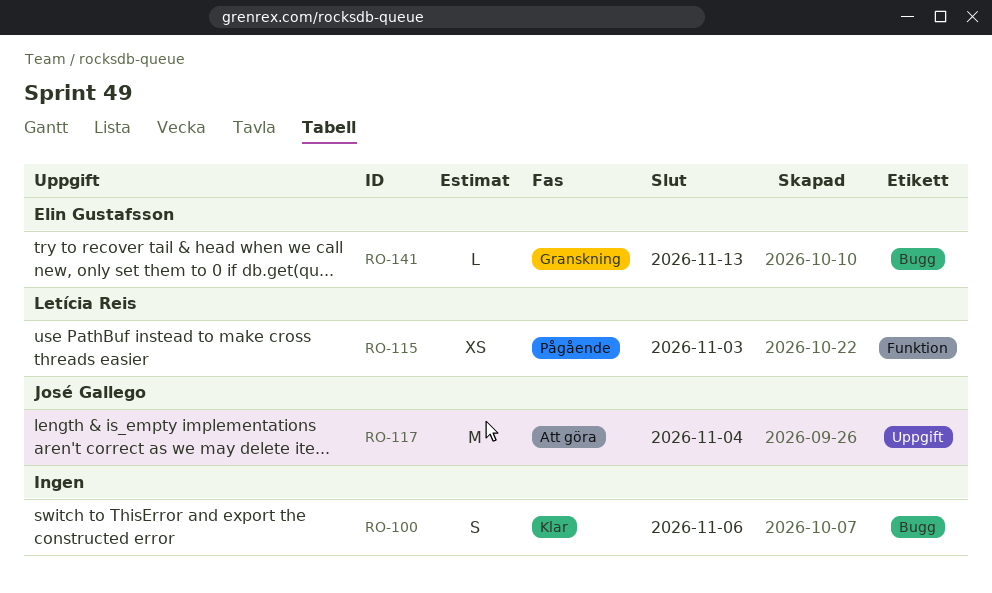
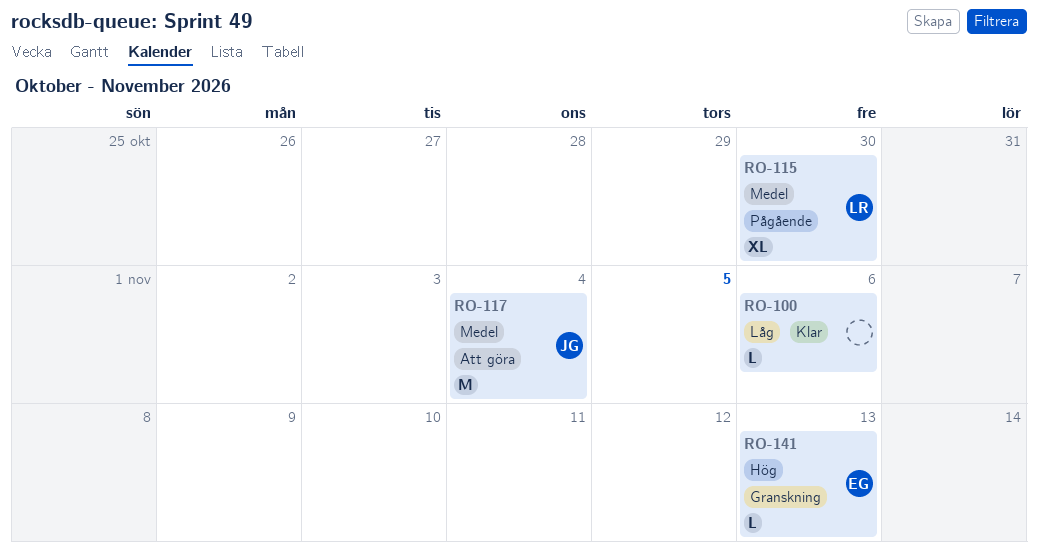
RO-100, estimate: S -> L
RO-115, estimate: XS -> XL
RO-115, due: Nov 3 -> Oct 30

